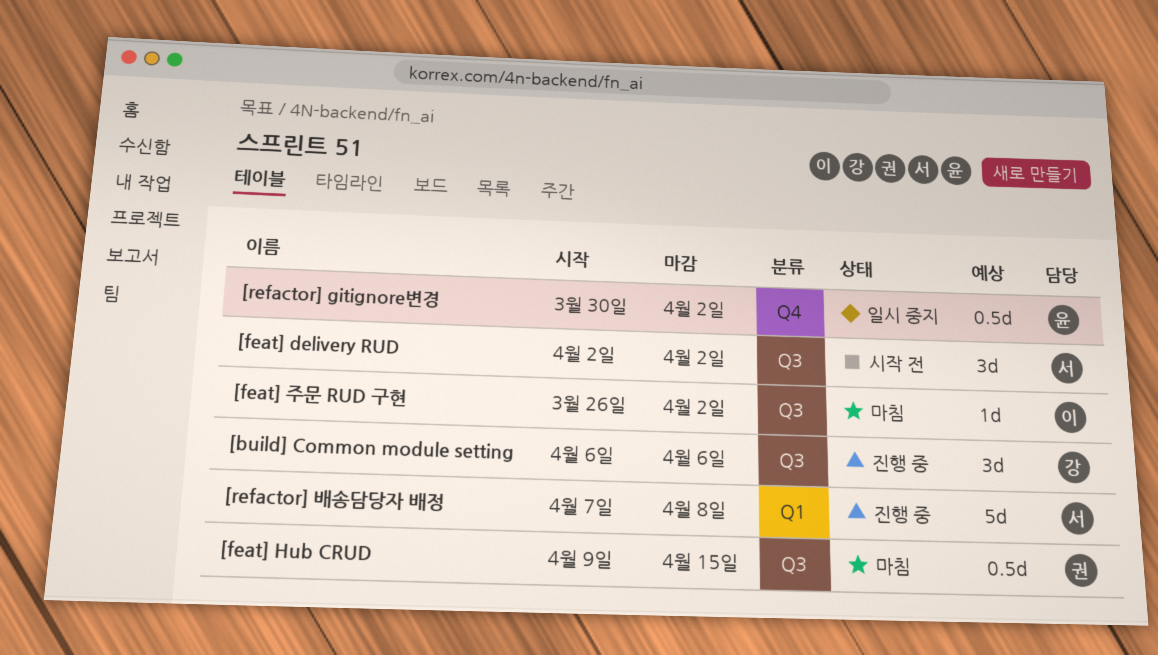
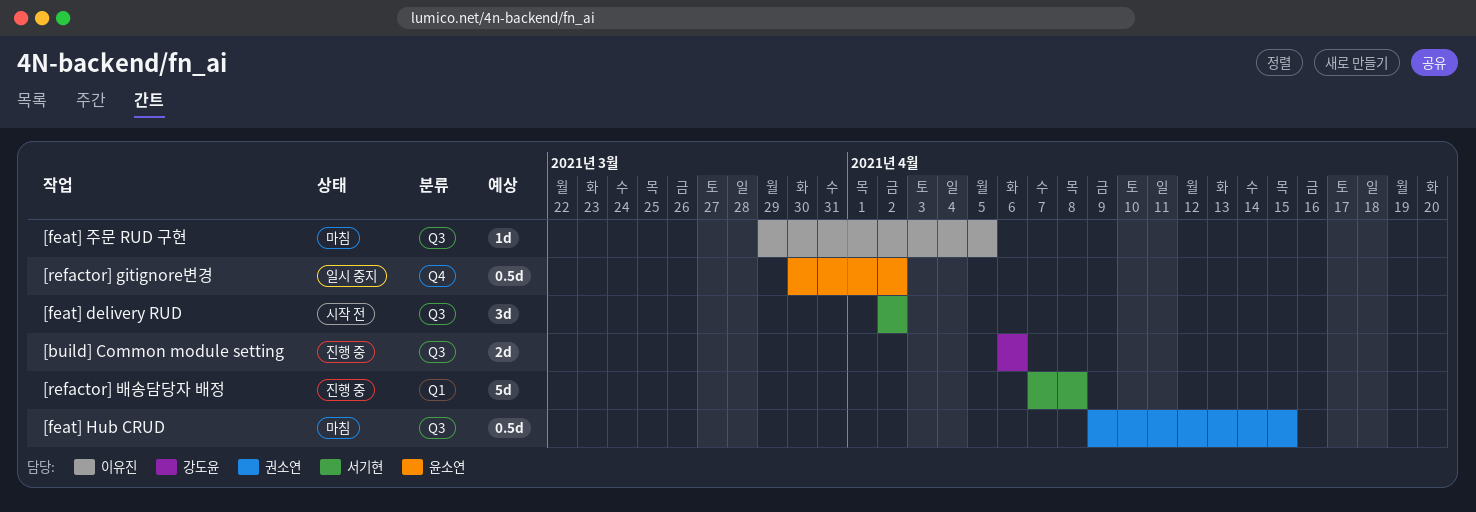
[build] Common module setting, estimate: 3d -> 2d
[feat] 주문 RUD 구현, start: Mar 26 -> Mar 29
[feat] 주문 RUD 구현, due: Apr 2 -> Apr 5

